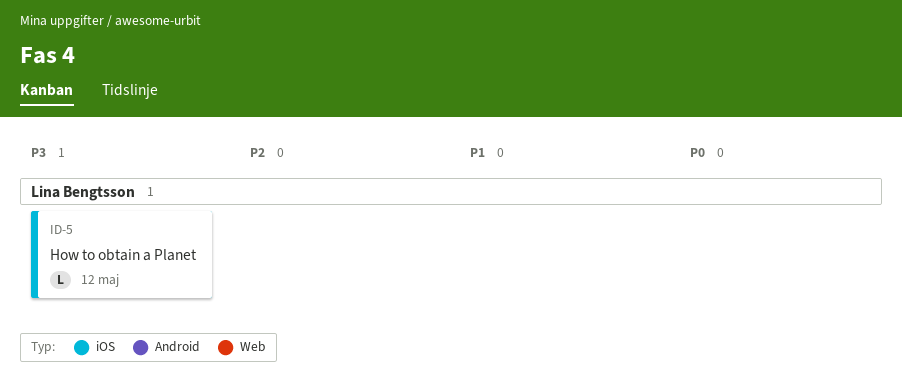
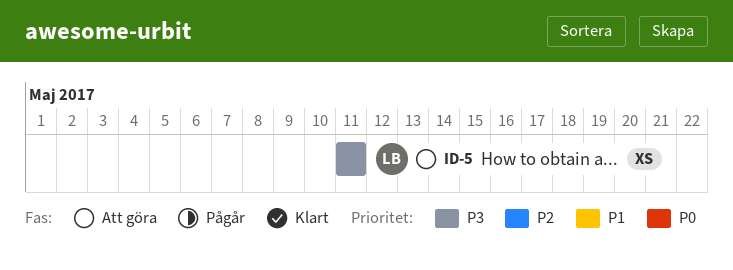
ID-5, estimate: L -> XS
ID-5, due: May 12 -> May 11

